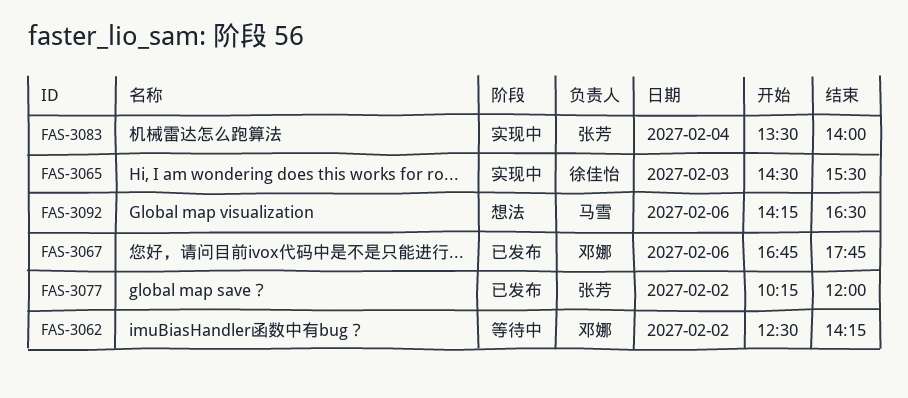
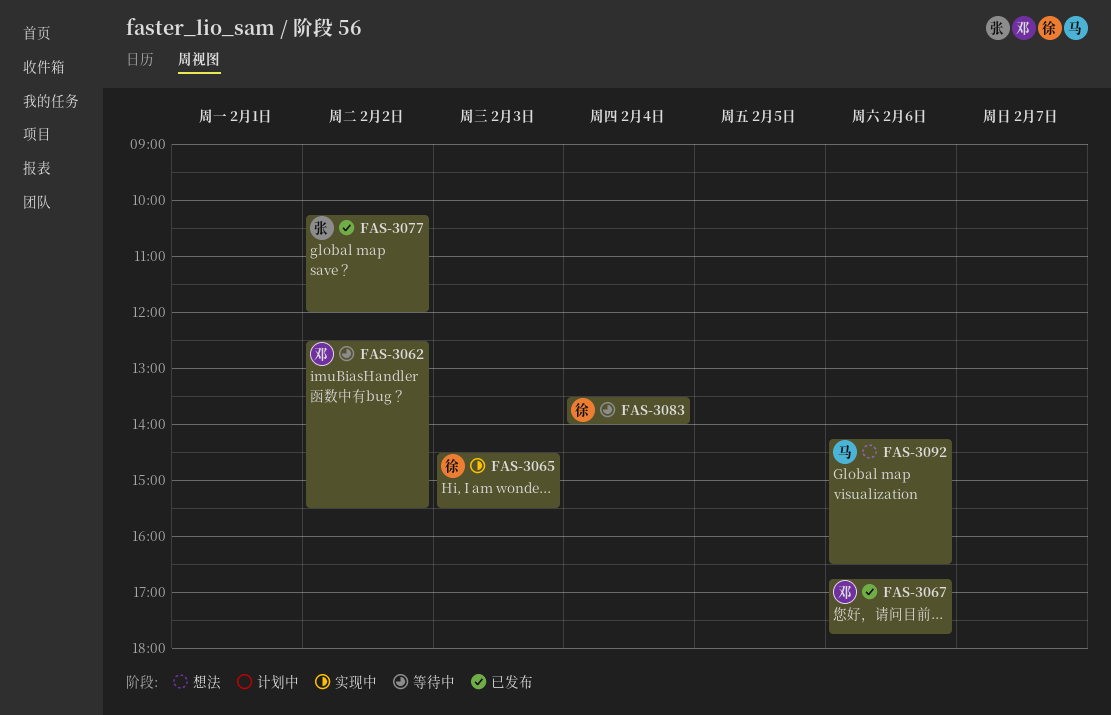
FAS-3062, ends: 14:15 -> 15:30
FAS-3083, status: 实现中 -> 等待中
FAS-3083, owner: 张芳 -> 徐佳怡

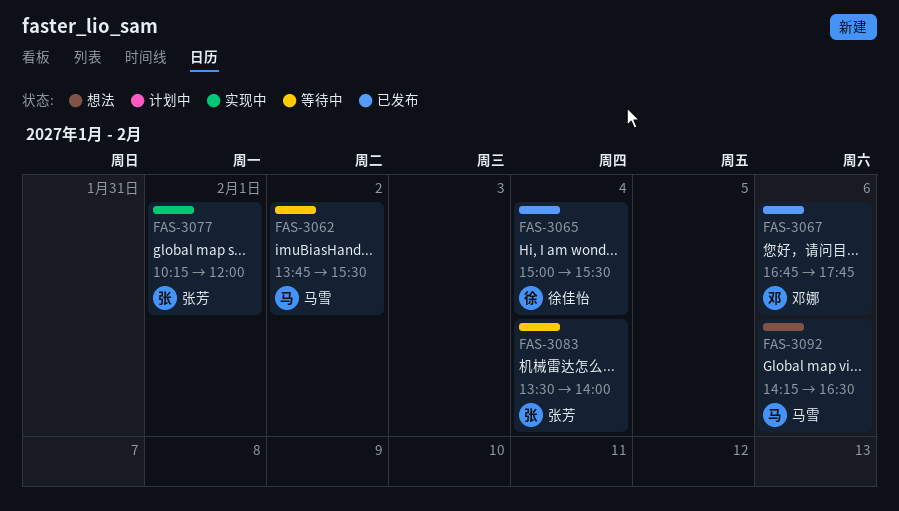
FAS-3062, owner: 邓娜 -> 马雪
FAS-3062, begins: 12:30 -> 13:45
FAS-3065, status: 实现中 -> 已发布
FAS-3065, day: Feb 3 -> Feb 4
FAS-3065, begins: 14:30 -> 15:00
FAS-3077, status: 已发布 -> 实现中
FAS-3077, day: Feb 2 -> Feb 1
FAS-3083, owner: 徐佳怡 -> 张芳

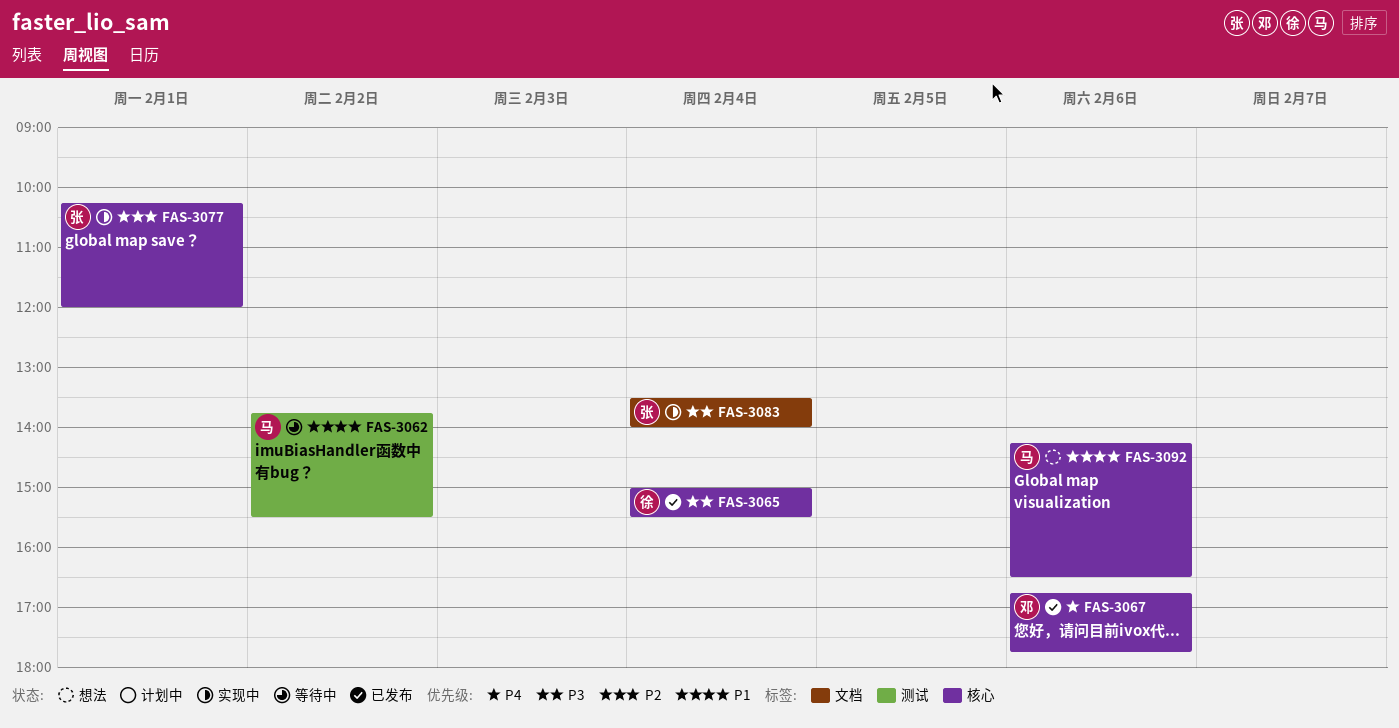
FAS-3083, status: 等待中 -> 实现中

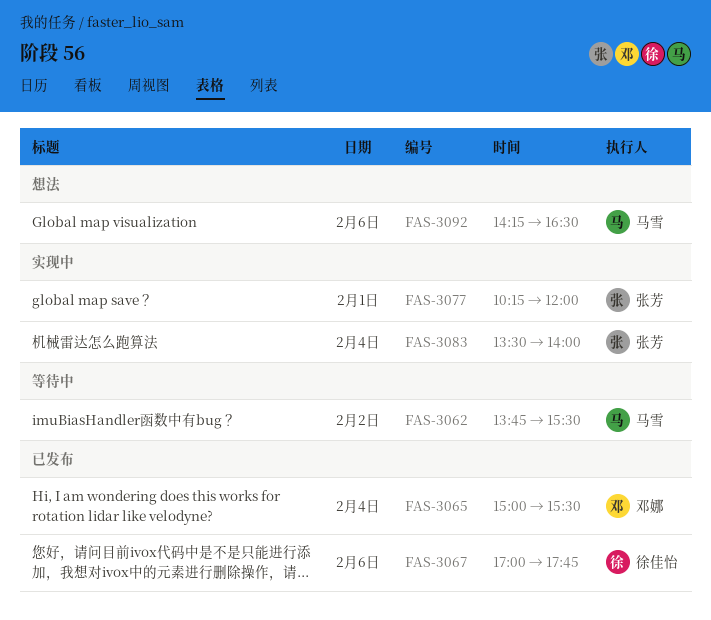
FAS-3065, owner: 徐佳怡 -> 邓娜
FAS-3067, owner: 邓娜 -> 徐佳怡
FAS-3067, begins: 16:45 -> 17:00

